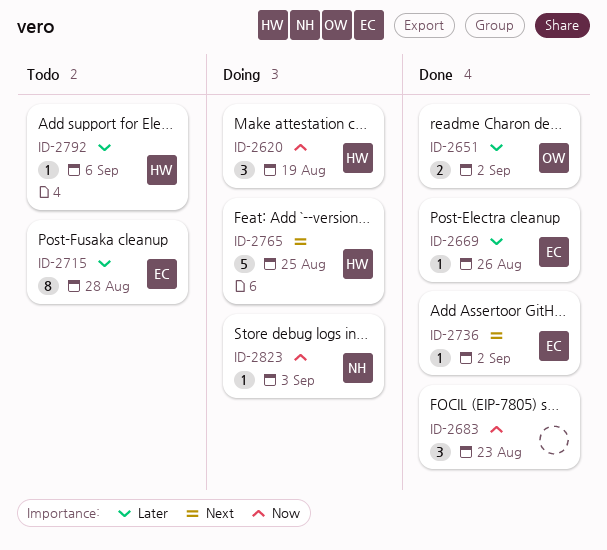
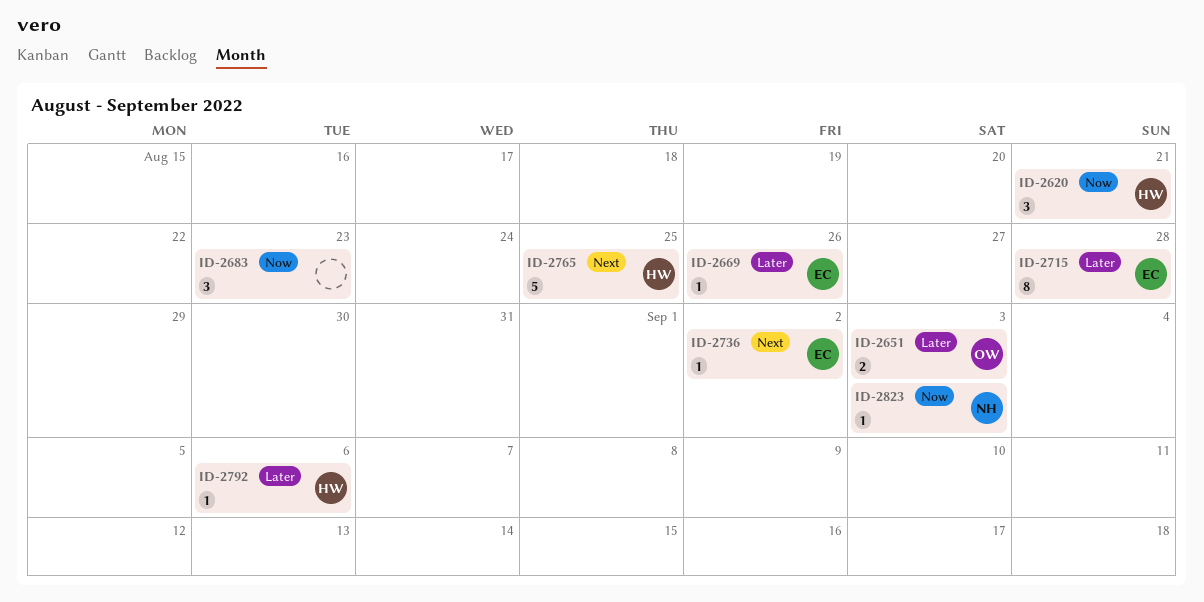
ID-2620, due: Aug 19 -> Aug 21
ID-2651, due: Sep 2 -> Sep 3

